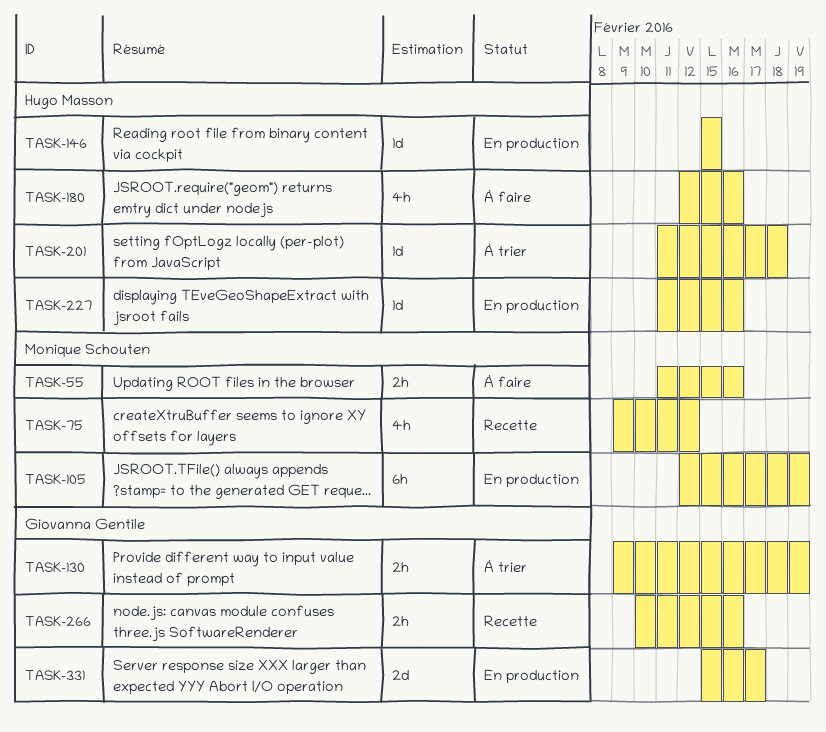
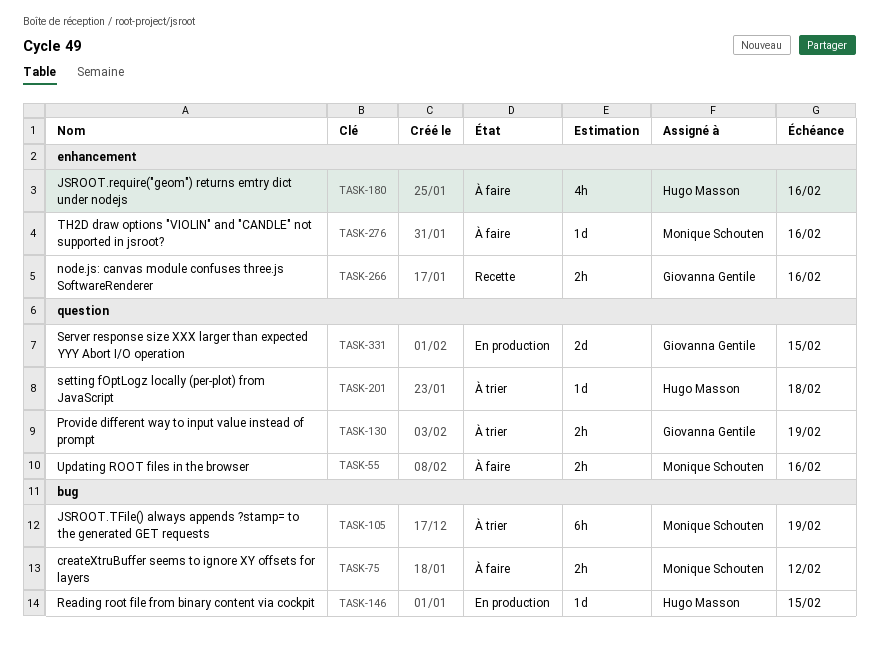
TASK-75, status: Recette -> À faire
TASK-75, estimate: 4h -> 2h
TASK-105, status: En production -> À trier
TASK-227: present -> none
TASK-276: none -> present
TASK-331, due: Feb 17 -> Feb 15

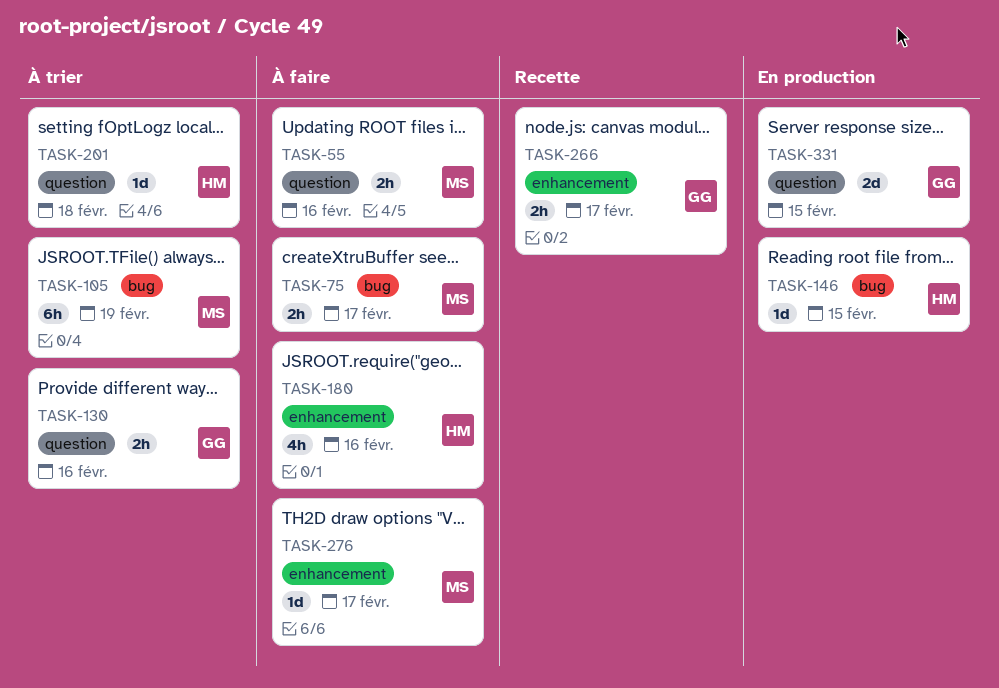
TASK-75, due: Feb 12 -> Feb 17
TASK-130, due: Feb 19 -> Feb 16
TASK-266, due: Feb 16 -> Feb 17
TASK-276, due: Feb 16 -> Feb 17

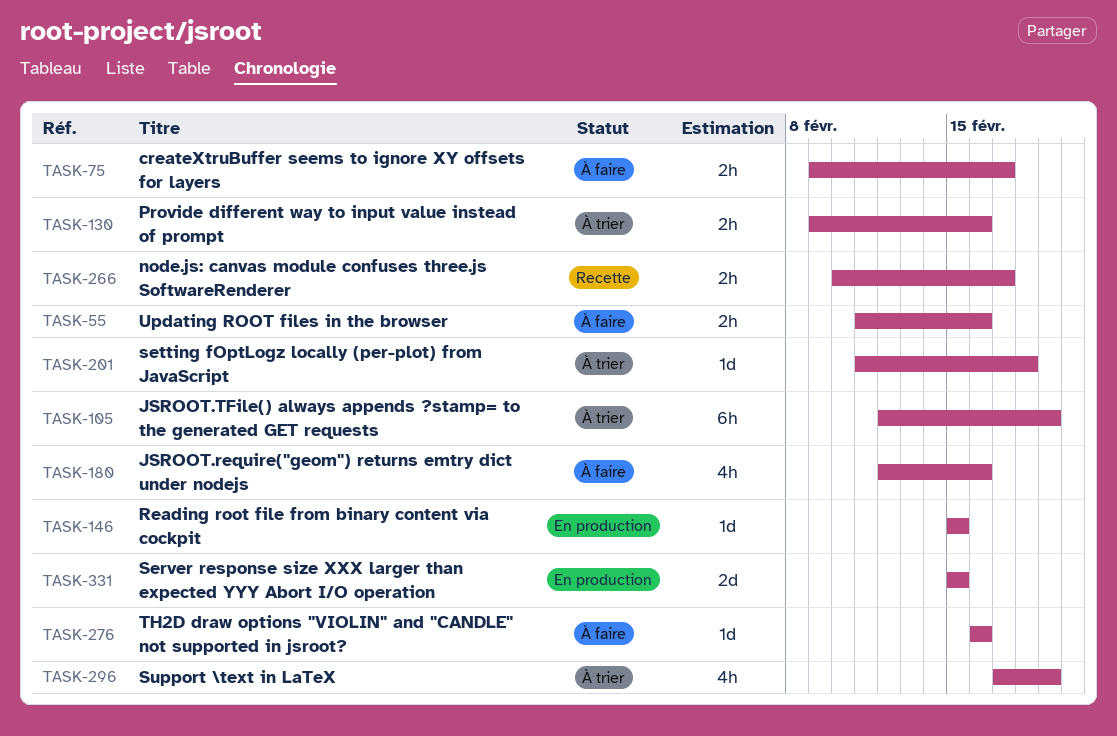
TASK-276, due: Feb 17 -> Feb 16
TASK-296: none -> present

